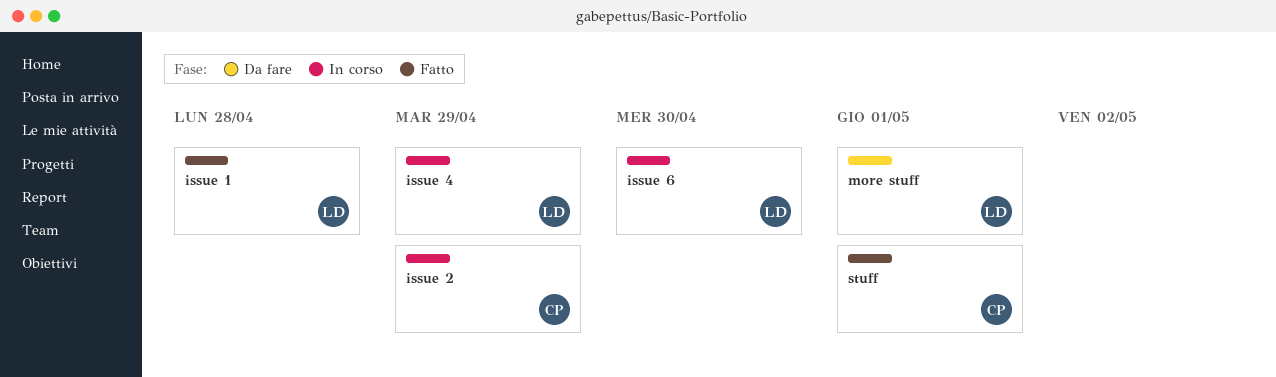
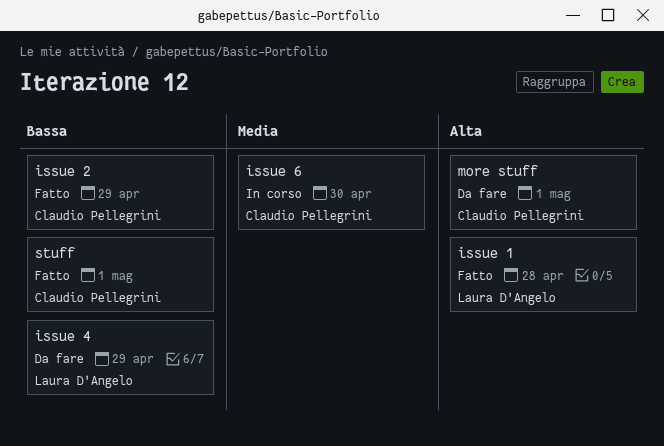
issue 2, status: In corso -> Fatto
issue 4, status: In corso -> Da fare
issue 6, owner: Laura D'Angelo -> Claudio Pellegrini
more stuff, owner: Laura D'Angelo -> Claudio Pellegrini

